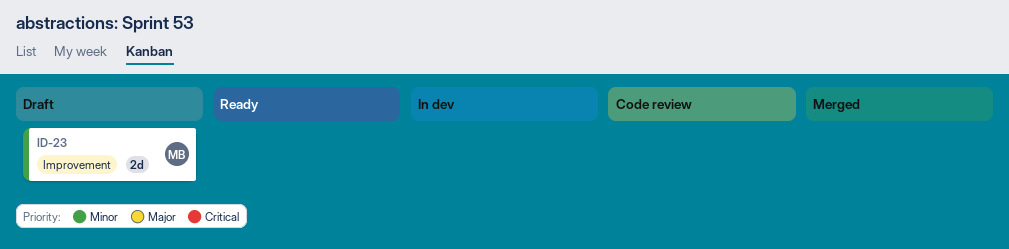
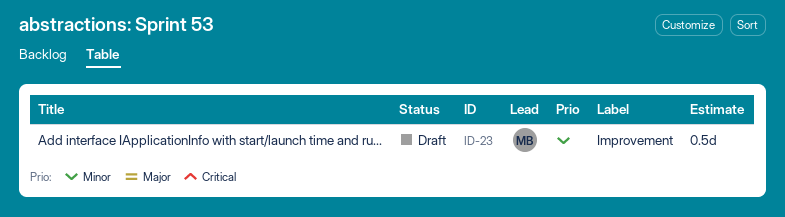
ID-23, estimate: 2d -> 0.5d

